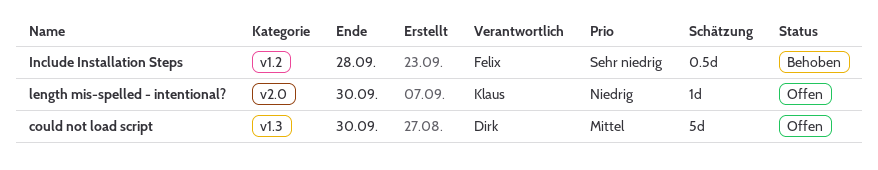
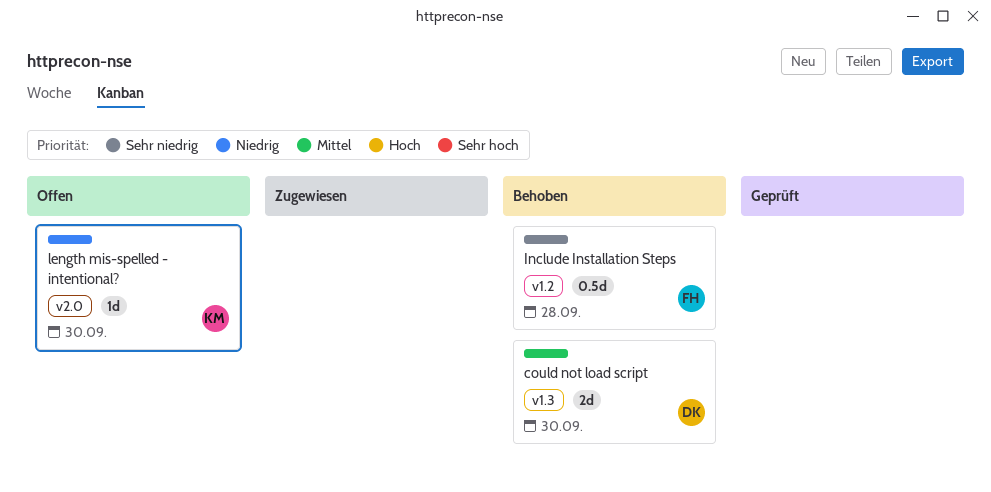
could not load script, status: Offen -> Behoben
could not load script, estimate: 5d -> 2d

